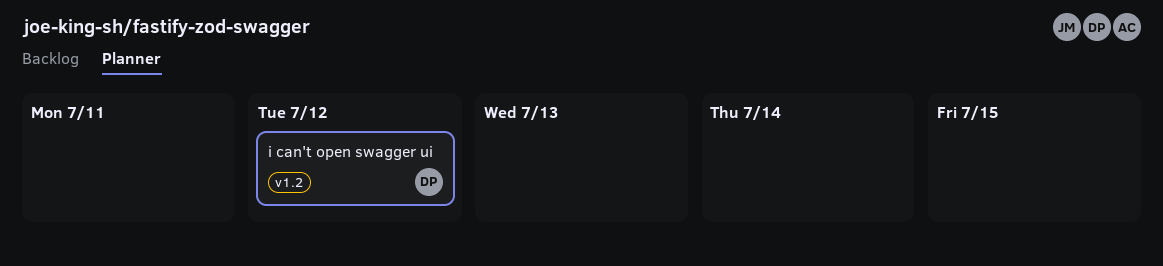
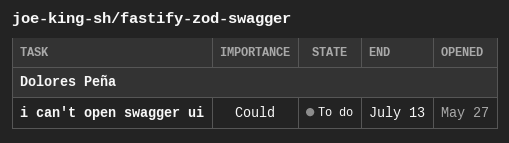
i can't open swagger ui, due: Jul 12 -> Jul 13

